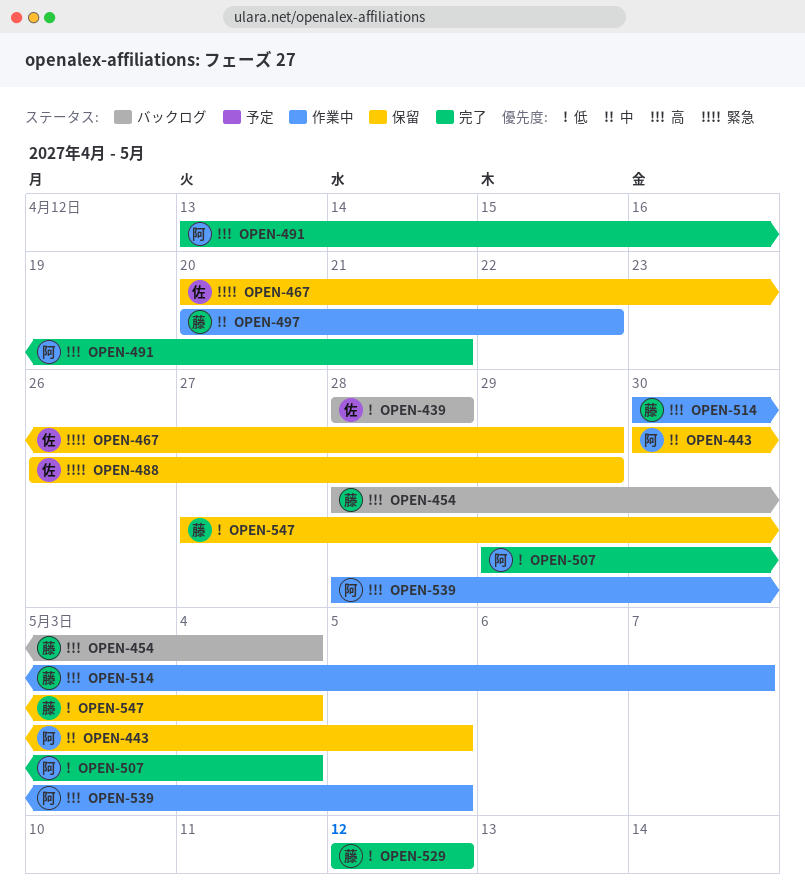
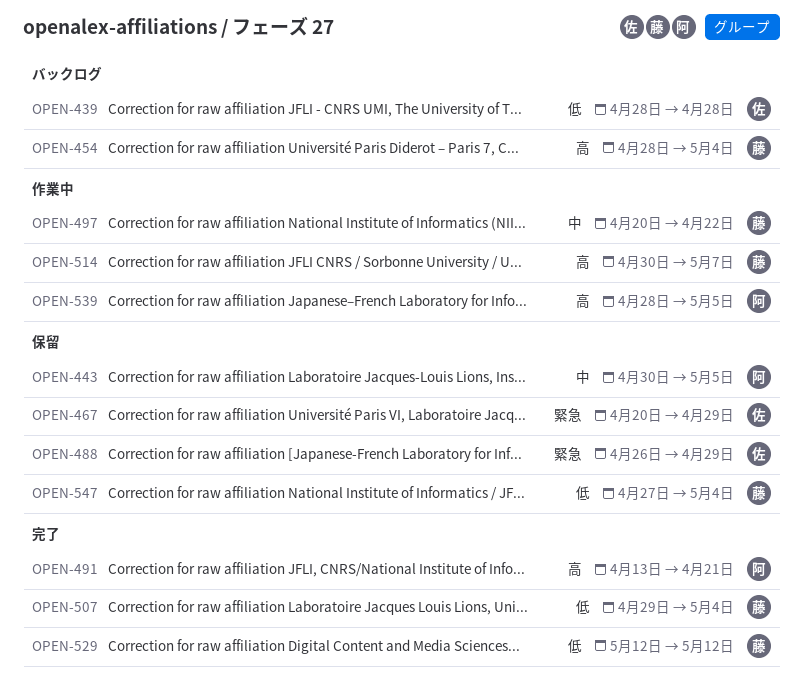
OPEN-507, owner: 阿 -> 藤

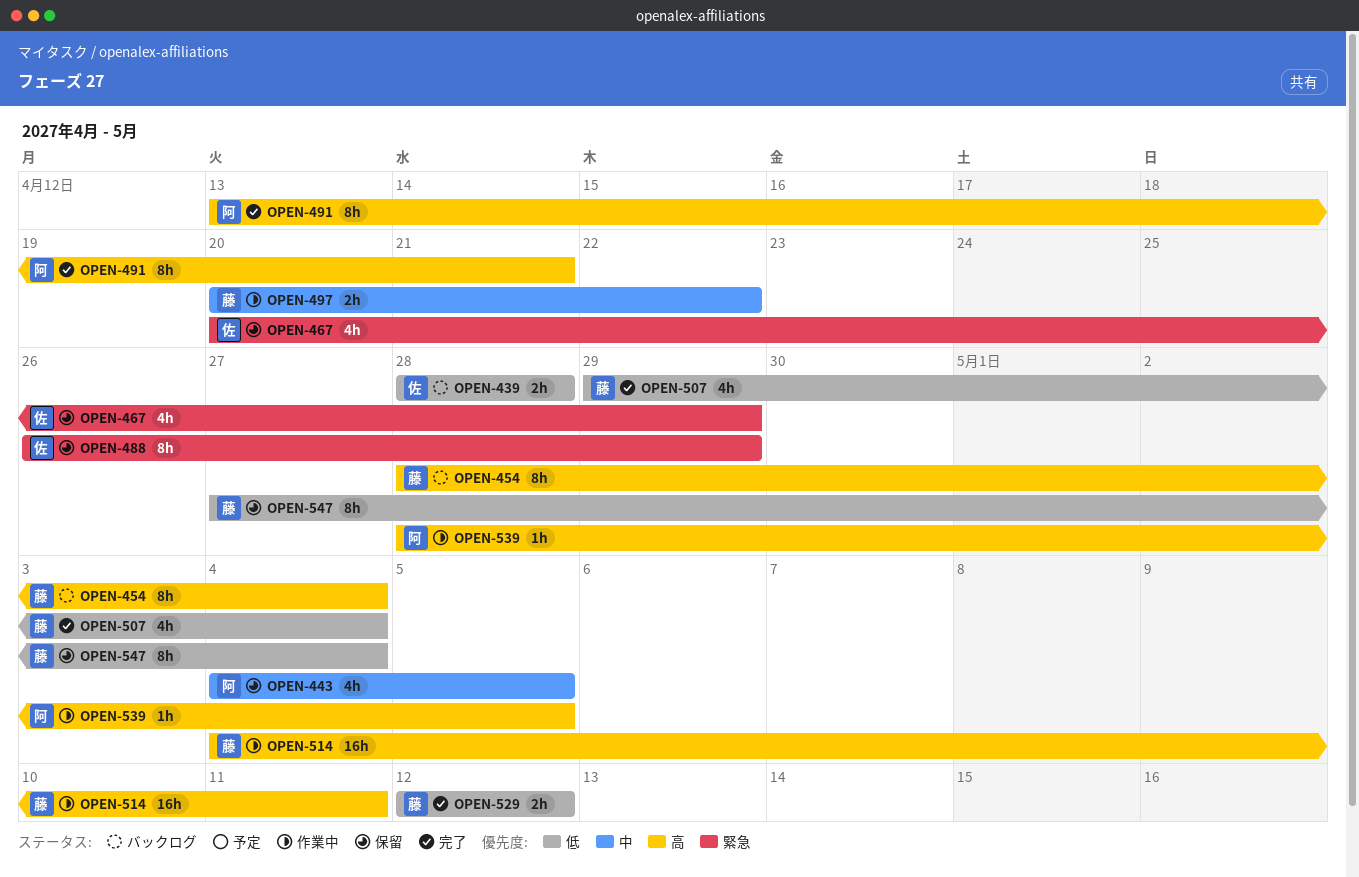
OPEN-443, start: Apr 30 -> May 4
OPEN-514, start: Apr 30 -> May 4
OPEN-514, due: May 7 -> May 11

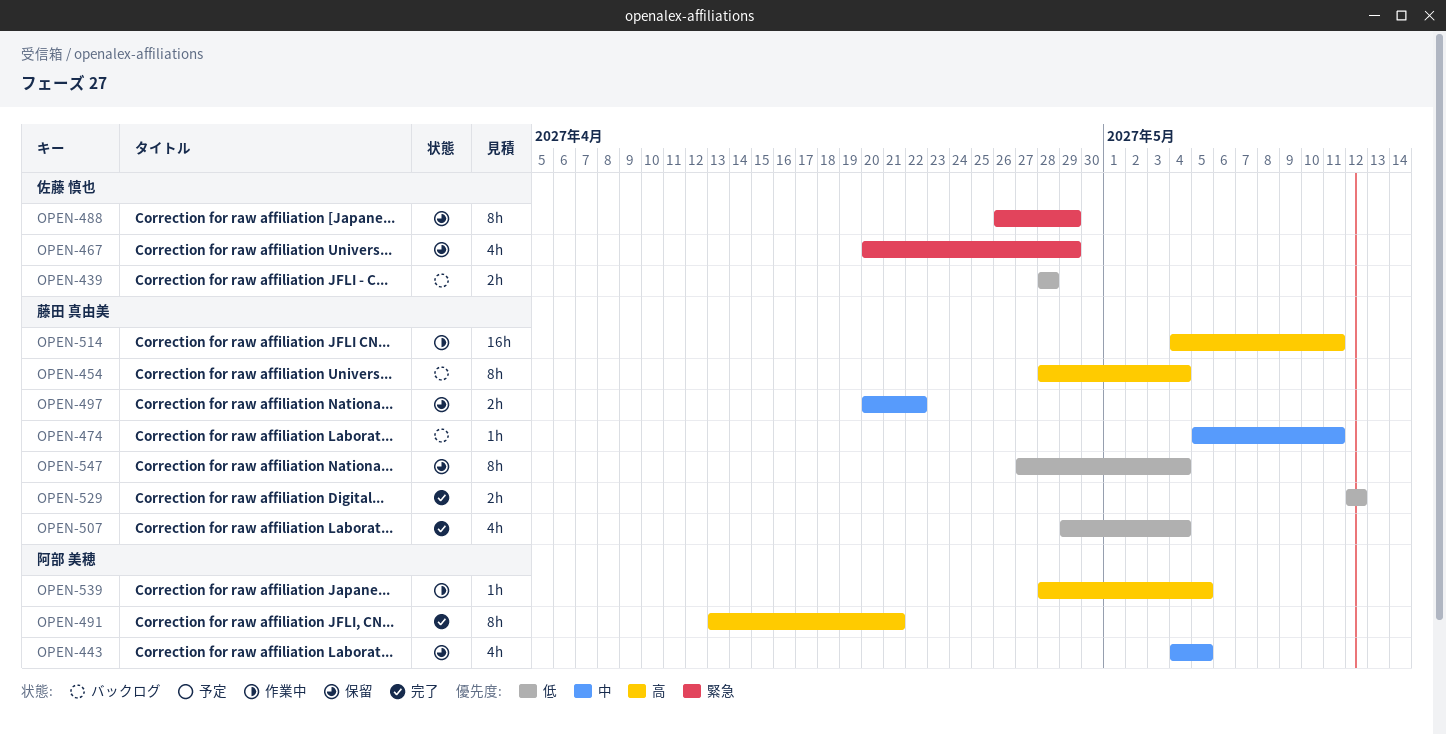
OPEN-474: none -> present
OPEN-497, status: 作業中 -> 保留

